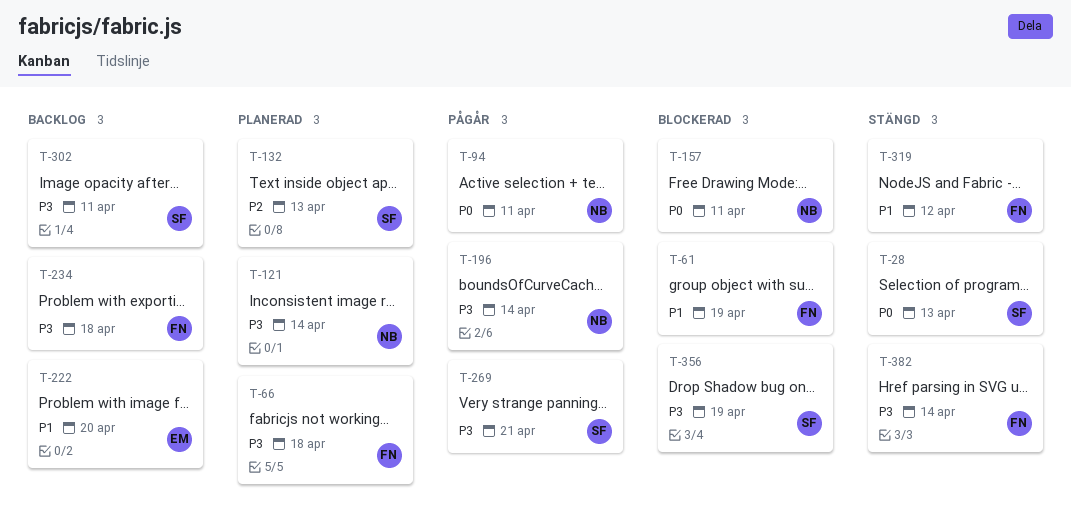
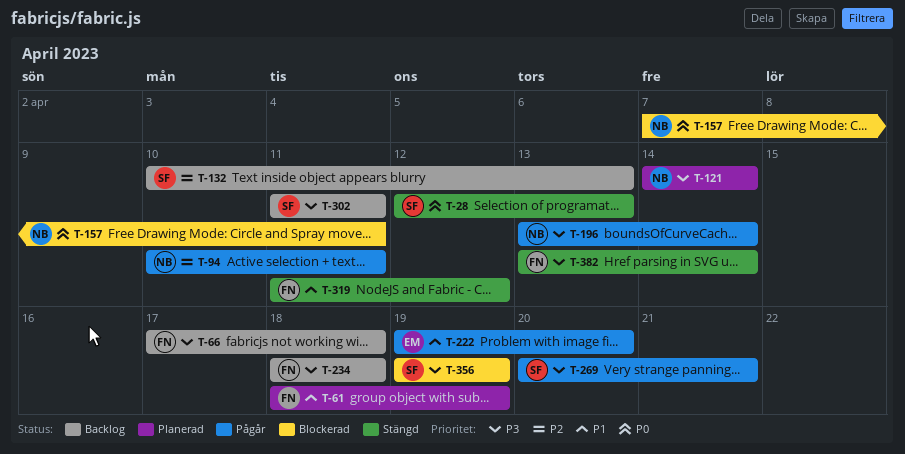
T-61, status: Blockerad -> Planerad
T-66, status: Planerad -> Backlog
T-94, priority: P0 -> P2
T-132, status: Planerad -> Backlog
T-222, status: Backlog -> Pågår

